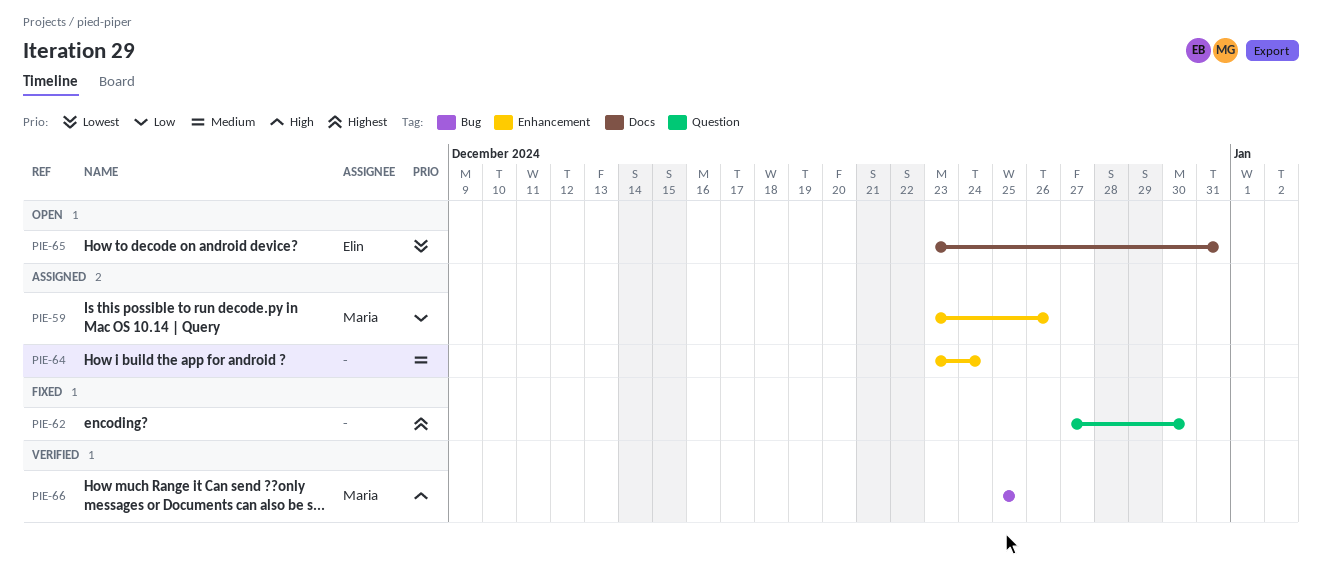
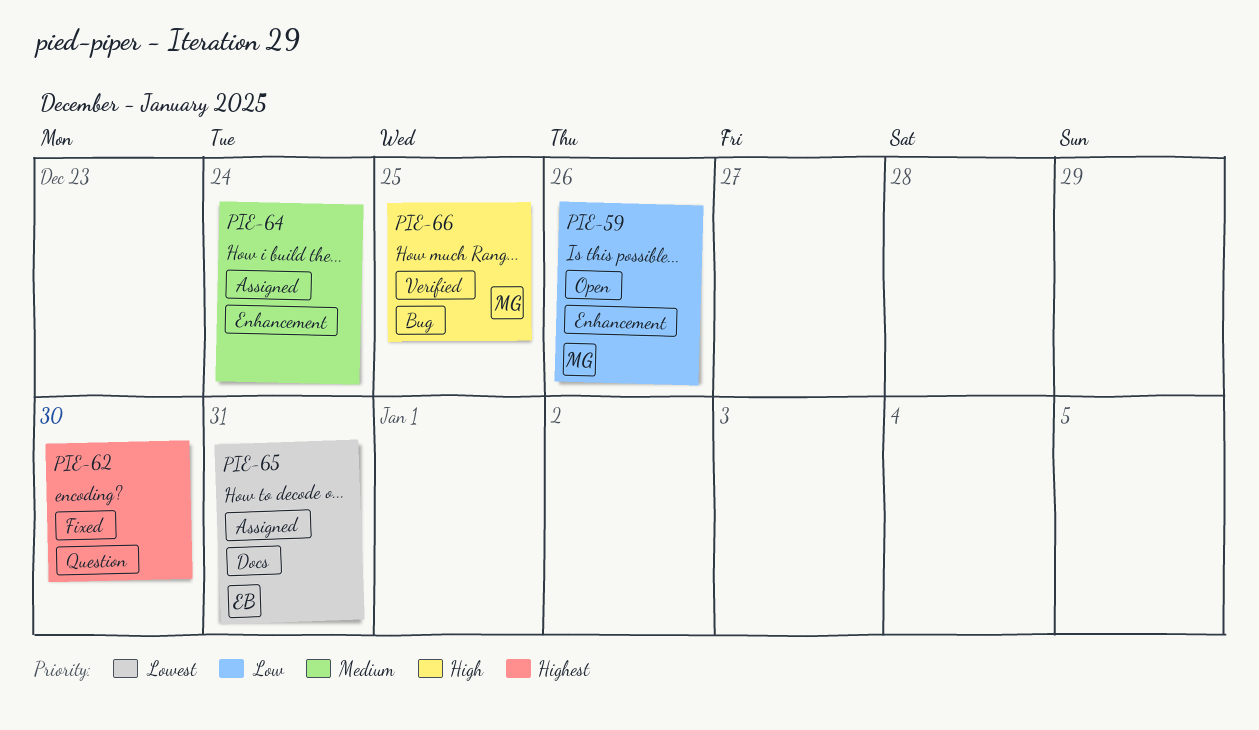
PIE-59, status: Assigned -> Open
PIE-65, status: Open -> Assigned

